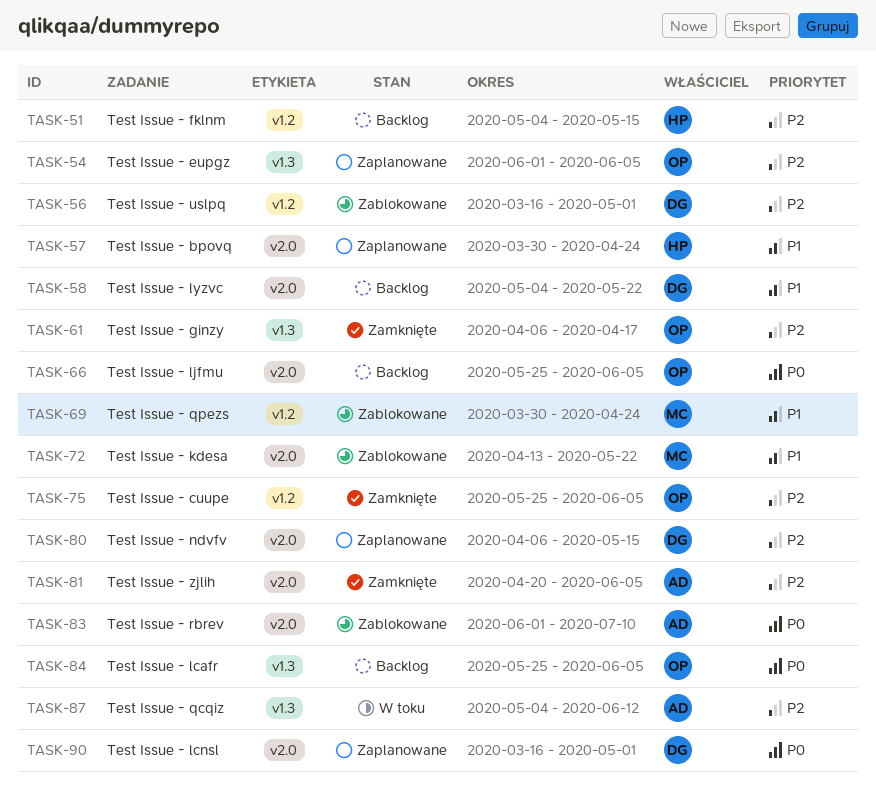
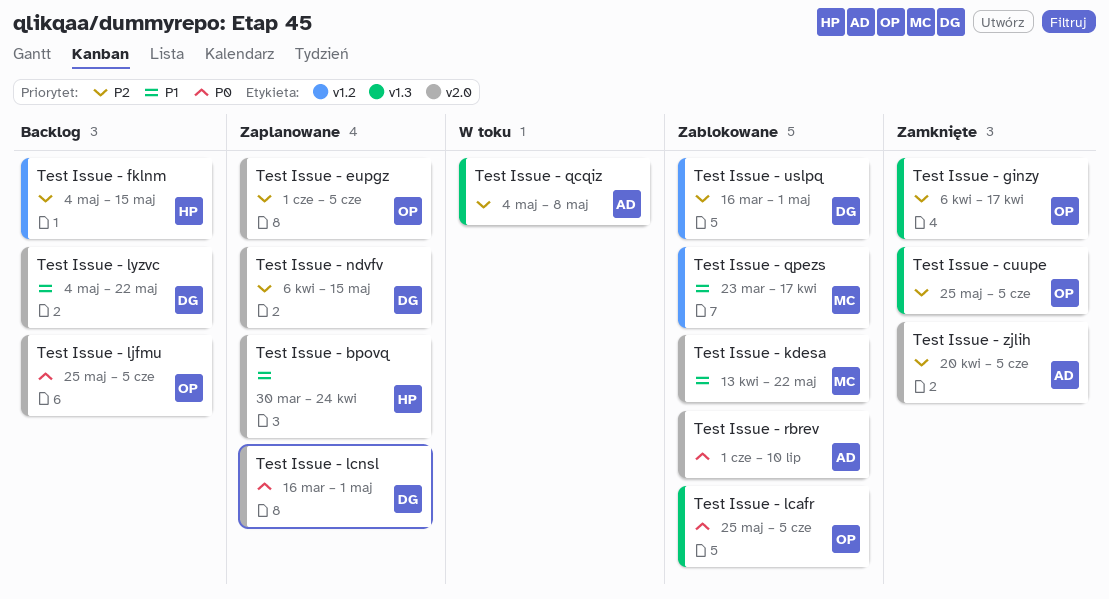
Test Issue - cuupe, label: v1.2 -> v1.3
Test Issue - eupgz, label: v1.3 -> v2.0
Test Issue - lcafr, status: Backlog -> Zablokowane
Test Issue - qcqiz, due: Jun 12 -> May 8
Test Issue - qpezs, start: Mar 30 -> Mar 23
Test Issue - qpezs, due: Apr 24 -> Apr 17

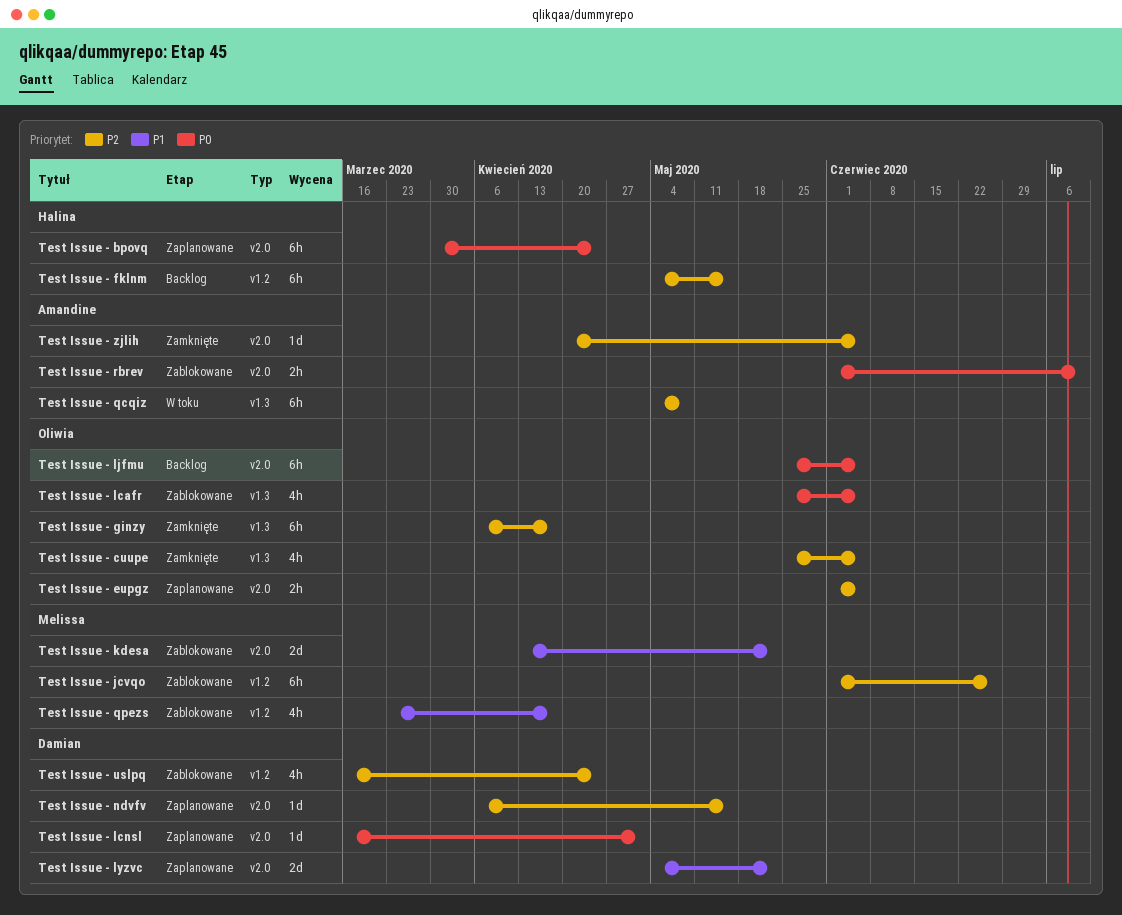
Test Issue - bpovq, priority: P1 -> P0
Test Issue - jcvqo: none -> present
Test Issue - lyzvc, status: Backlog -> Zaplanowane
Test Issue - uslpq, due: May 1 -> Apr 24

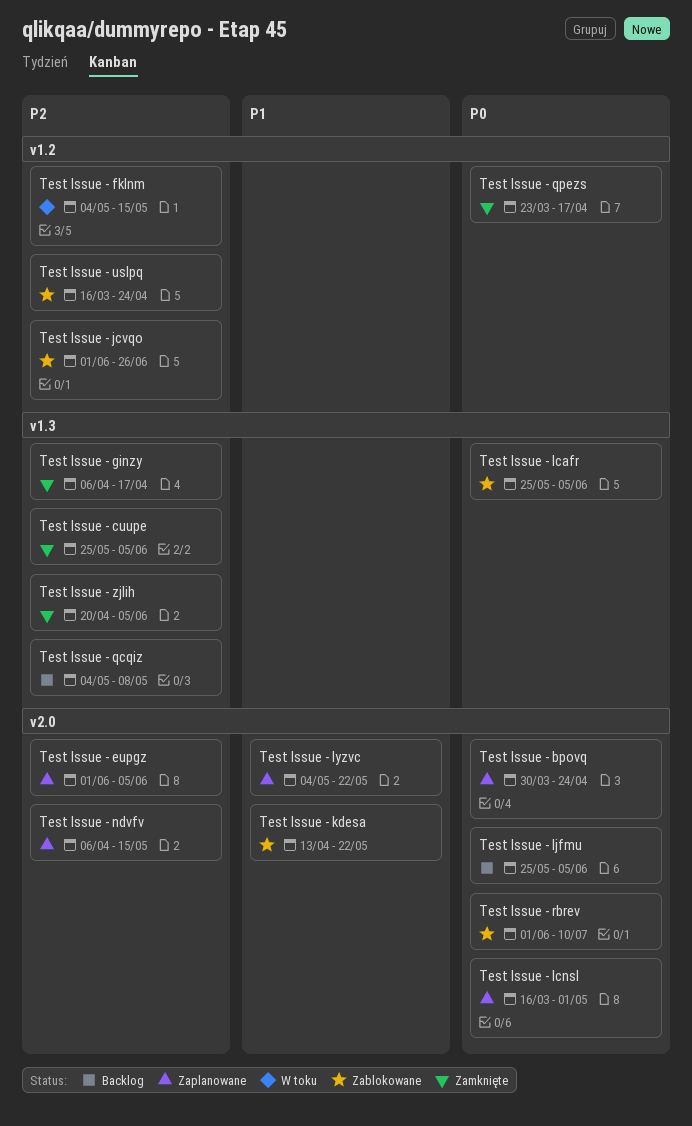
Test Issue - fklnm, status: Backlog -> W toku
Test Issue - qcqiz, status: W toku -> Backlog
Test Issue - qpezs, status: Zablokowane -> Zamknięte
Test Issue - qpezs, priority: P1 -> P0
Test Issue - zjlih, label: v2.0 -> v1.3

